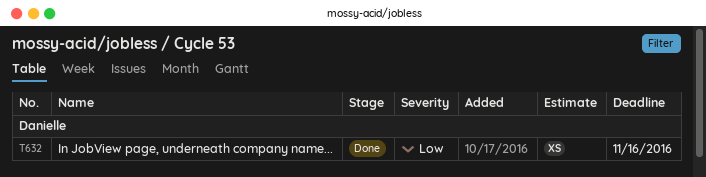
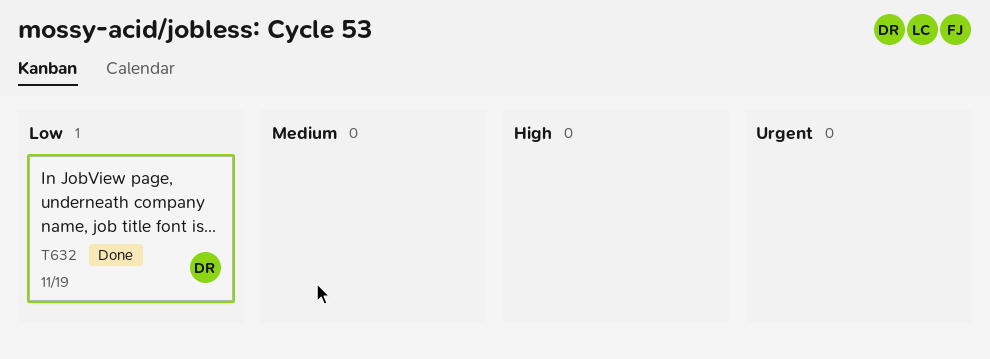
T632, due: Nov 16 -> Nov 19

